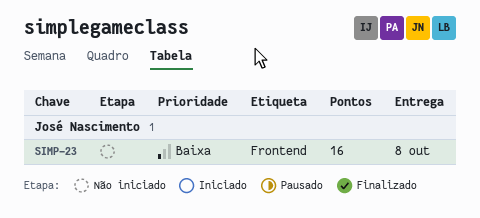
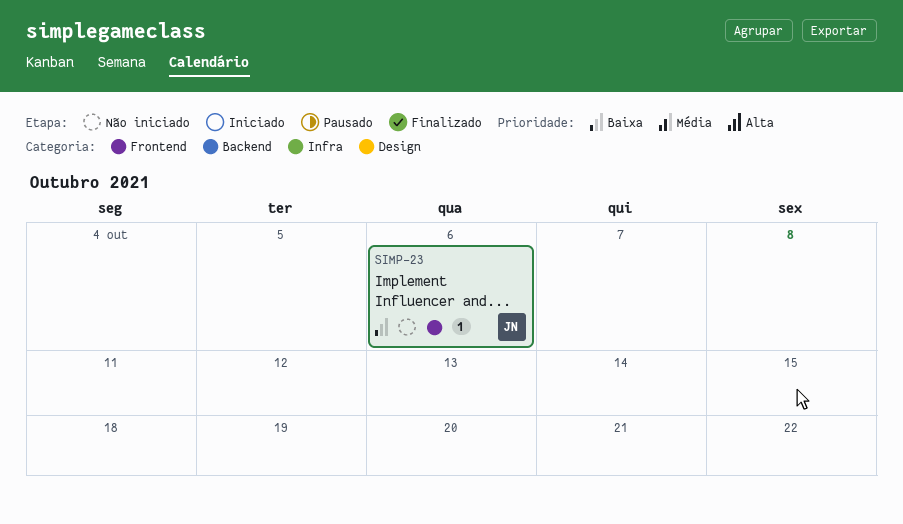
SIMP-23, estimate: 16 -> 1
SIMP-23, due: Oct 8 -> Oct 6

